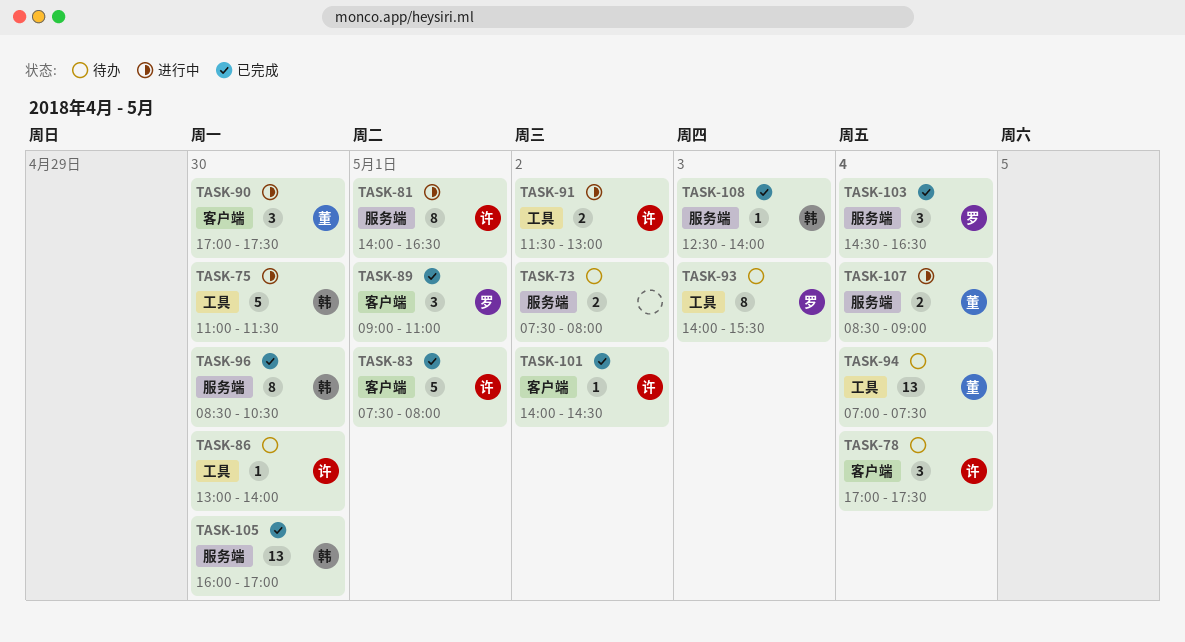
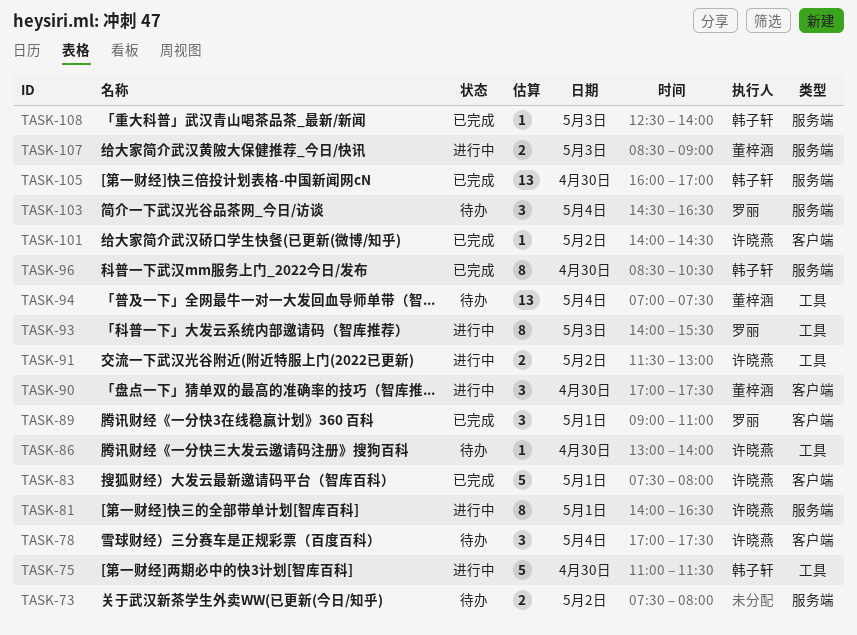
TASK-93, status: 待办 -> 进行中
TASK-103, status: 已完成 -> 待办
TASK-107, day: May 4 -> May 3

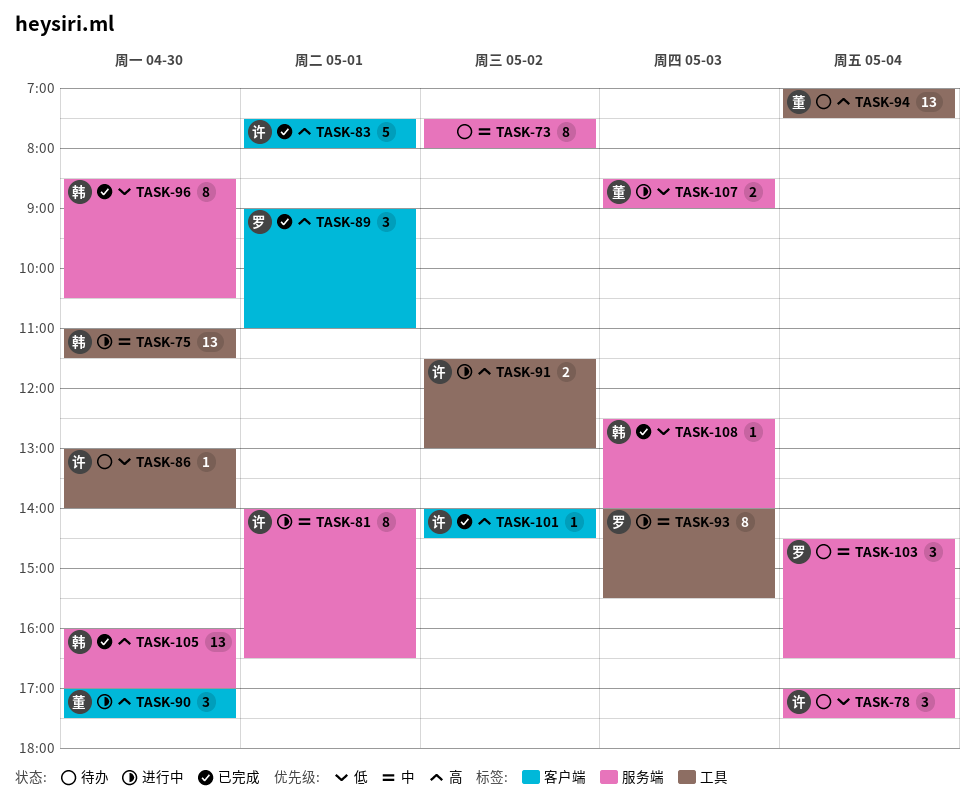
TASK-73, estimate: 2 -> 8
TASK-75, estimate: 5 -> 13
TASK-78, label: 客户端 -> 服务端

